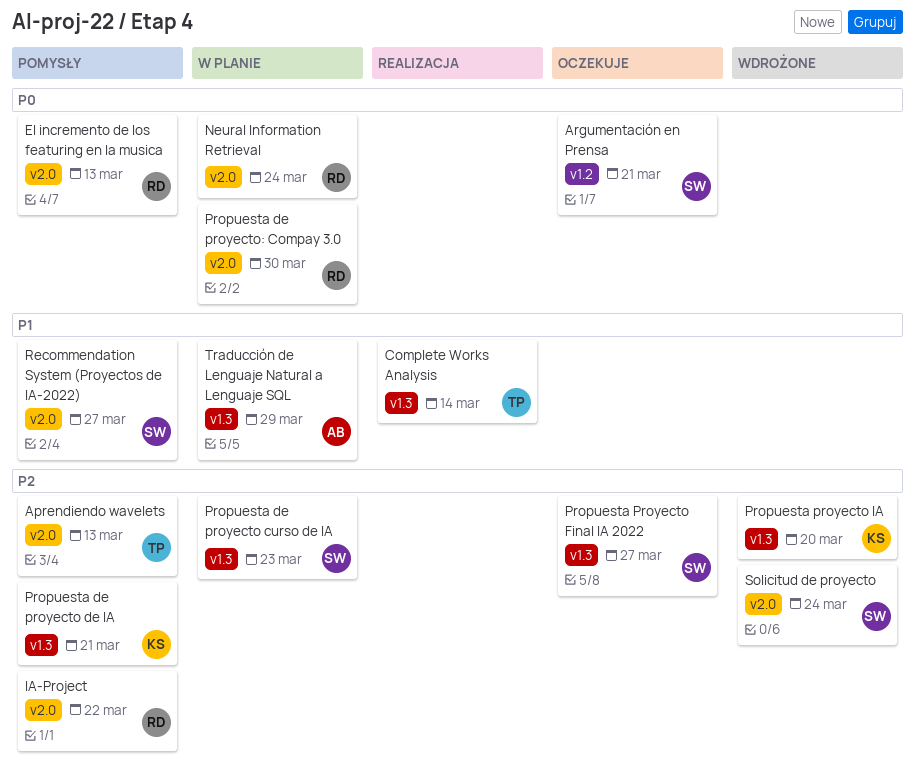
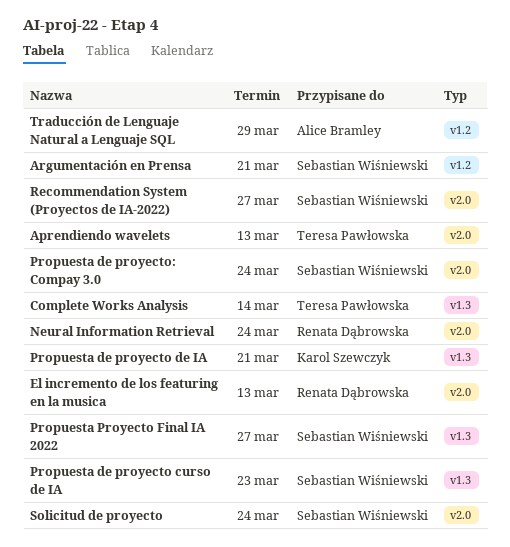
IA-Project: present -> none
Propuesta de proyecto: Compay 3.0, owner: Renata Dąbrowska -> Sebastian Wiśniewski
Propuesta de proyecto: Compay 3.0, due: Mar 30 -> Mar 24
Propuesta proyecto IA: present -> none
Traducción de Lenguaje Natural a Lenguaje SQL, label: v1.3 -> v1.2

